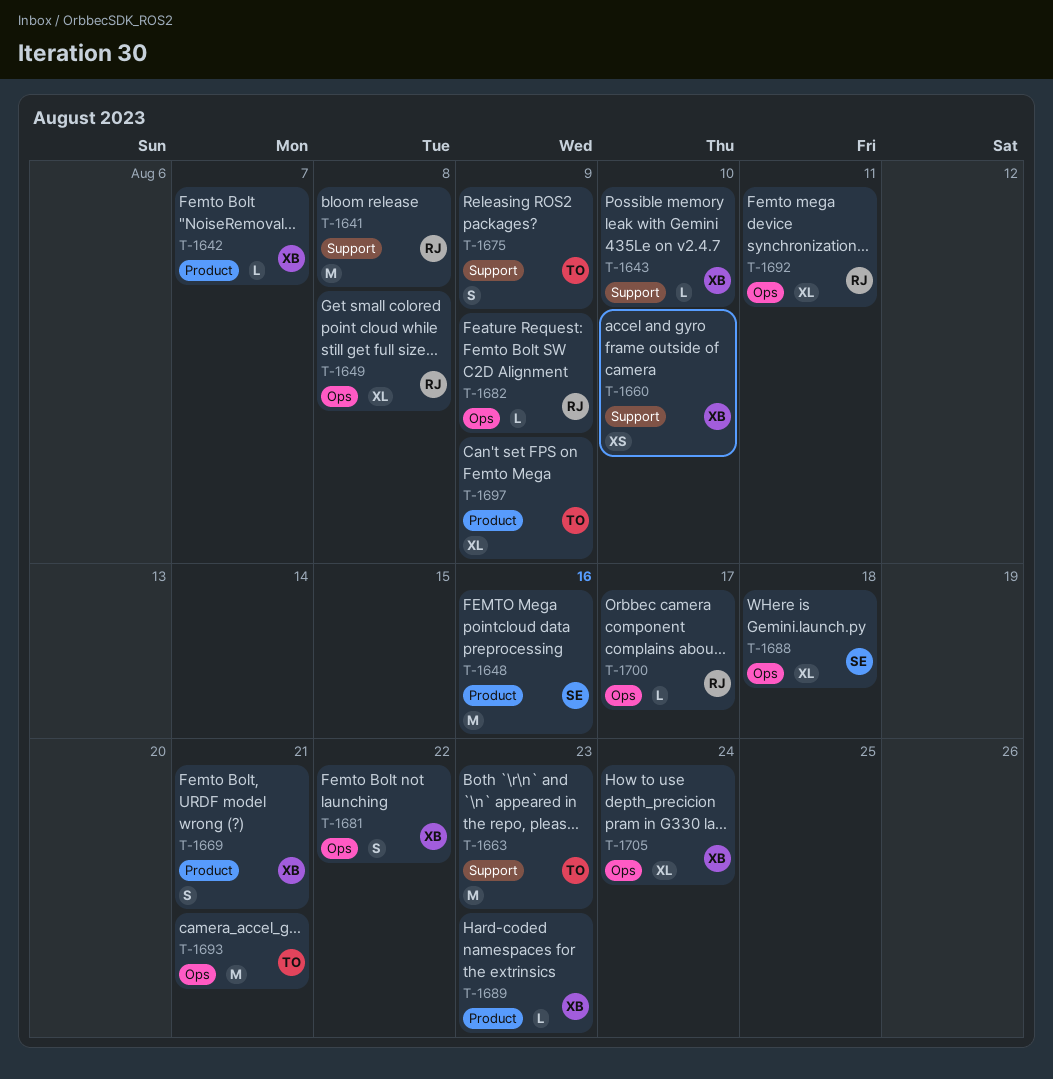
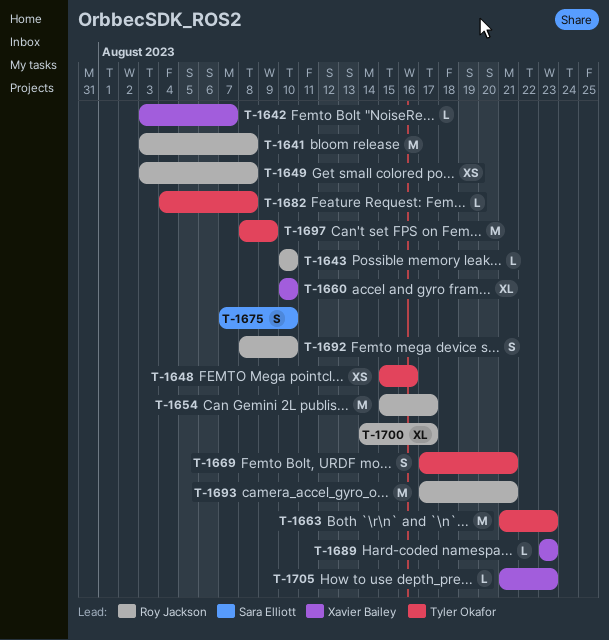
T-1643, owner: Xavier Bailey -> Roy Jackson
T-1648, owner: Sara Elliott -> Tyler Okafor
T-1648, estimate: M -> XS
T-1649, estimate: XL -> XS
T-1654: none -> present
T-1660, estimate: XS -> XL
T-1669, owner: Xavier Bailey -> Tyler Okafor
T-1675, owner: Tyler Okafor -> Sara Elliott
T-1675, due: Aug 9 -> Aug 10
T-1681: present -> none
T-1682, owner: Roy Jackson -> Tyler Okafor
T-1682, due: Aug 9 -> Aug 8
T-1688: present -> none
T-1692, estimate: XL -> S
T-1692, due: Aug 11 -> Aug 10
T-1693, owner: Tyler Okafor -> Roy Jackson
T-1697, estimate: XL -> M
T-1700, estimate: L -> XL
T-1705, estimate: XL -> L
T-1705, due: Aug 24 -> Aug 23

